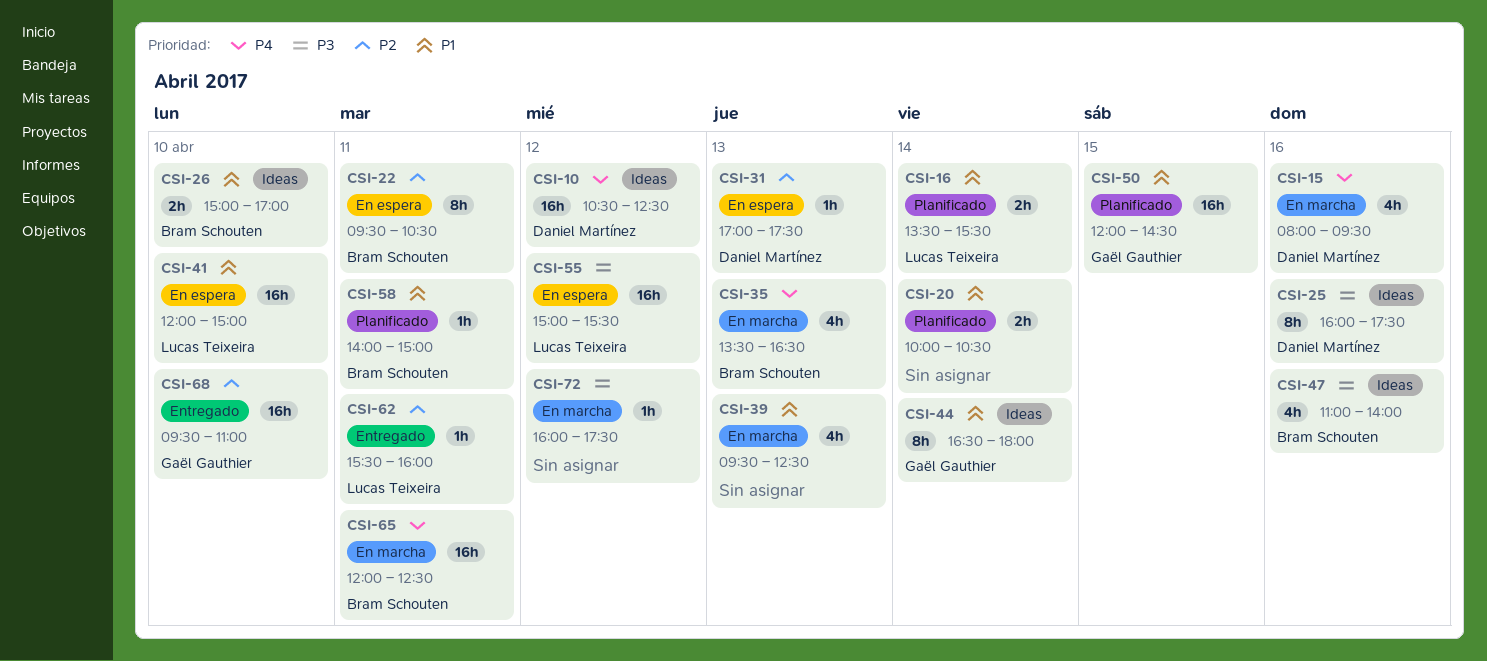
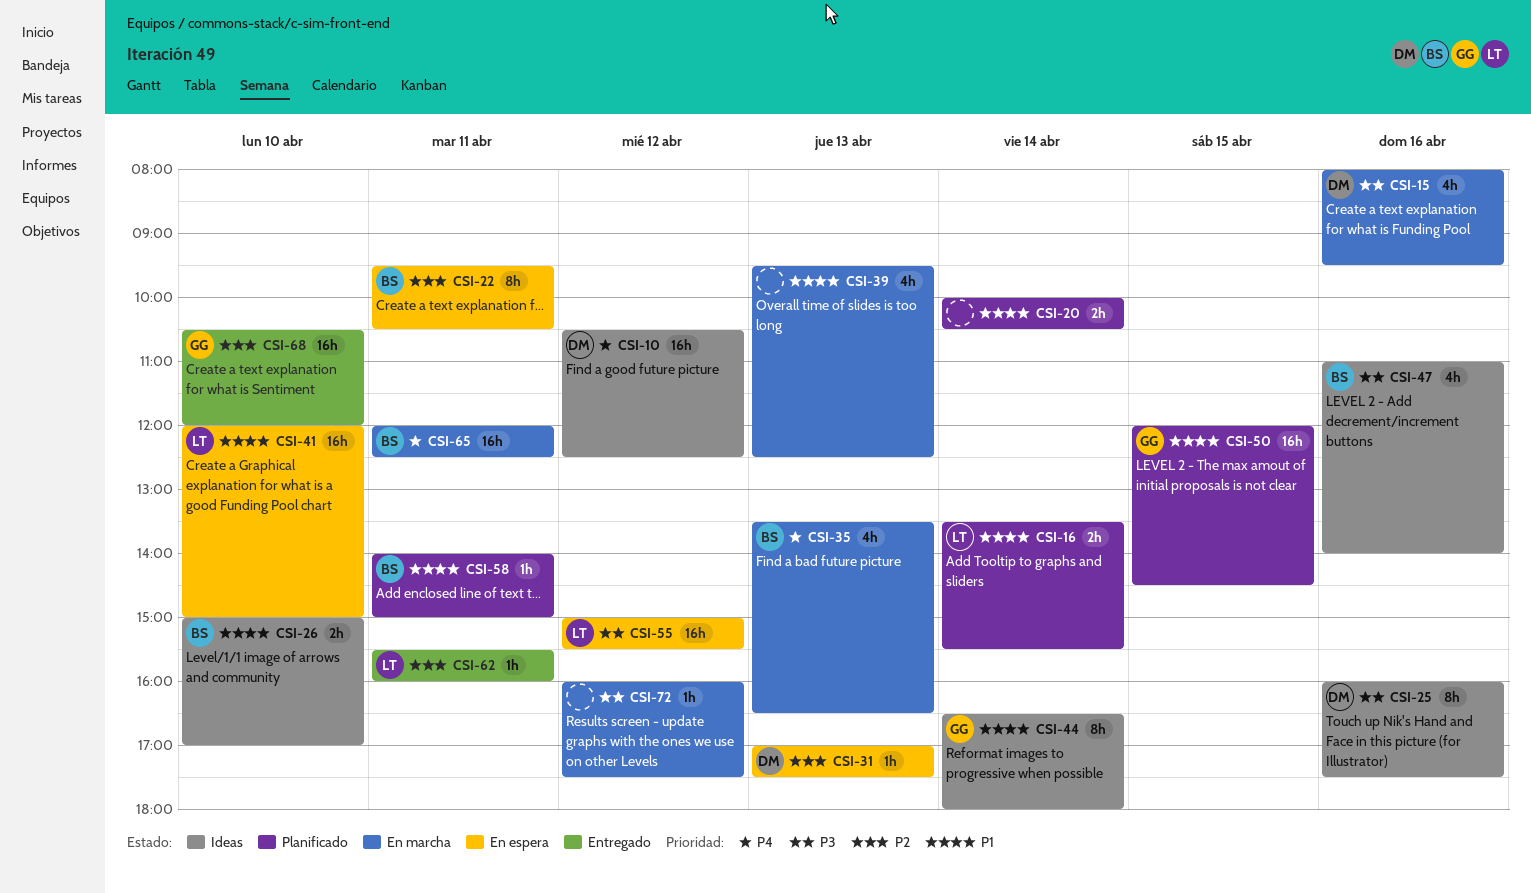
CSI-15, priority: P4 -> P3
CSI-68, begins: 09:30 -> 10:30
CSI-68, ends: 11:00 -> 12:00

